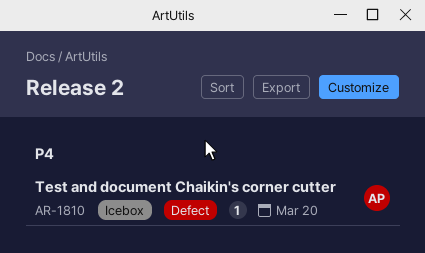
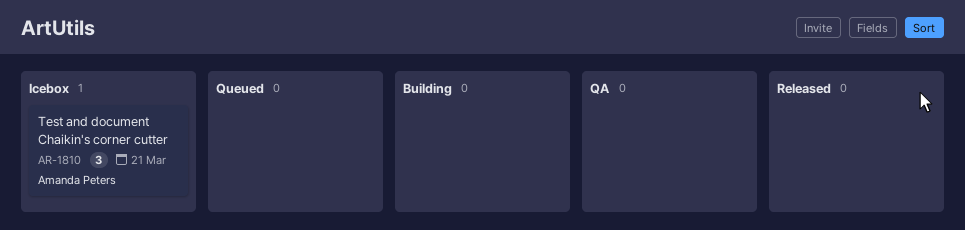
AR-1810, estimate: 1 -> 3
AR-1810, due: Mar 20 -> Mar 21

